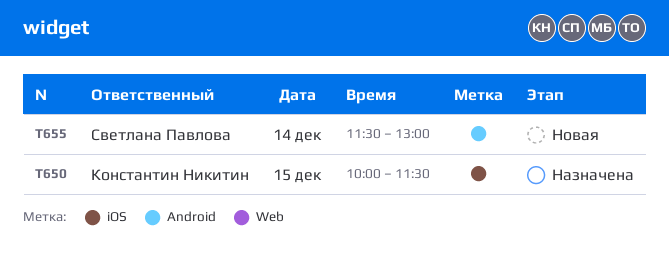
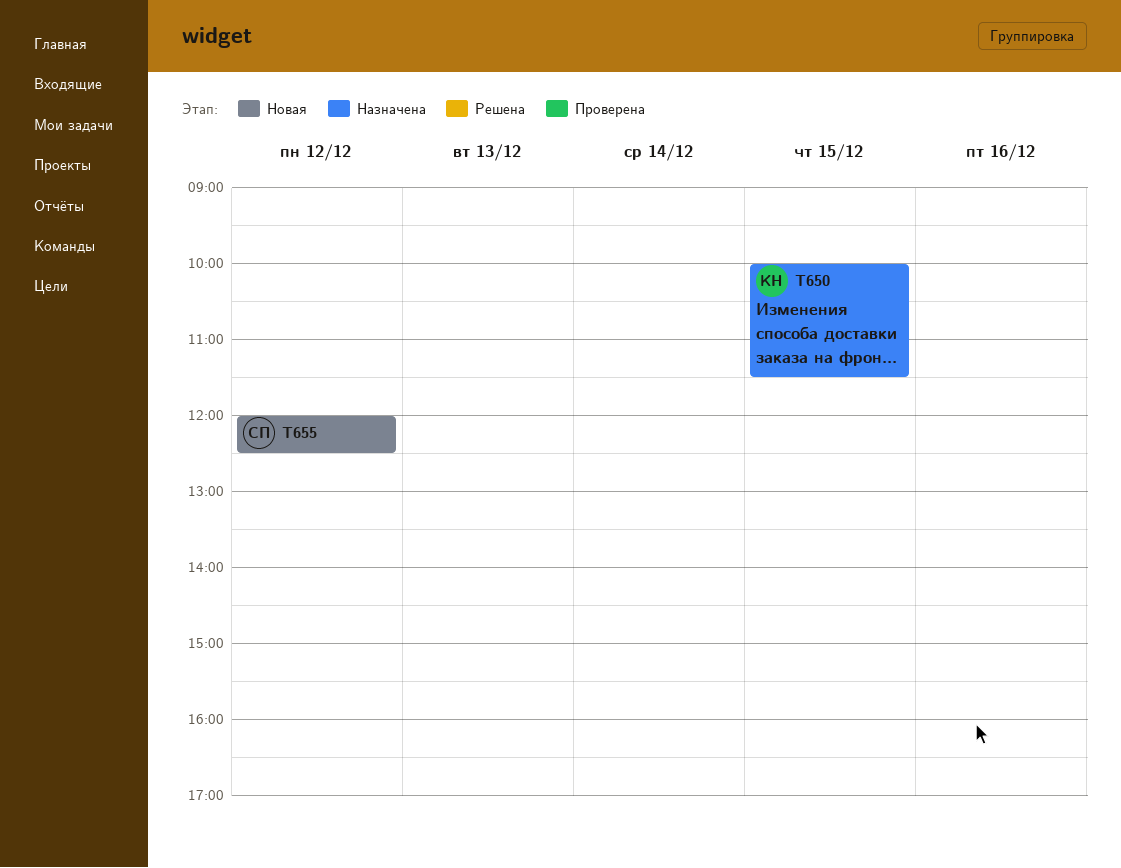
T655, day: Dec 14 -> Dec 12
T655, begins: 11:30 -> 12:00
T655, ends: 13:00 -> 12:30

